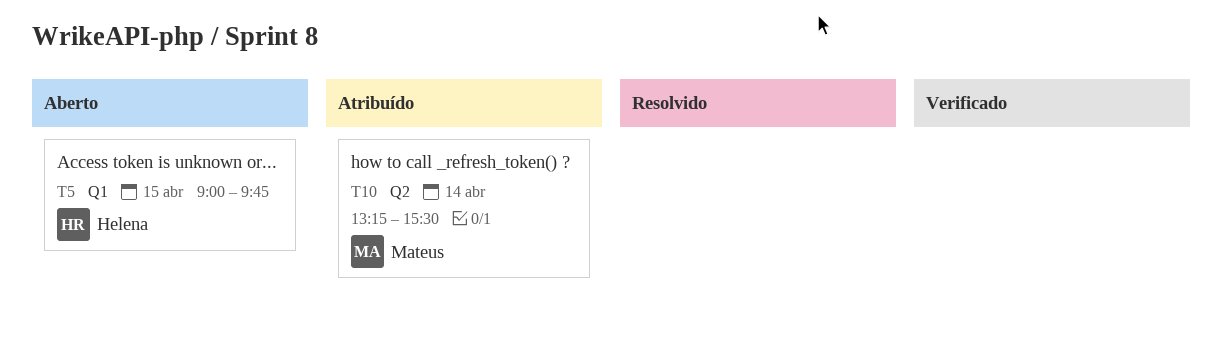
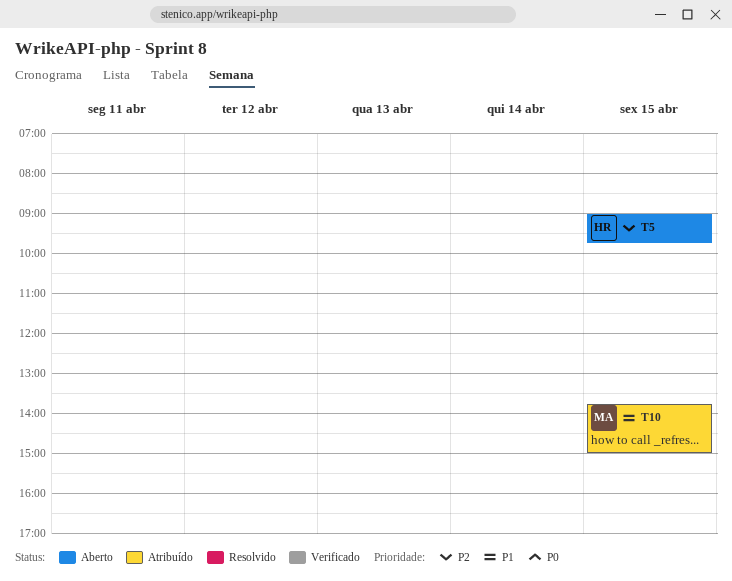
T10, day: Apr 14 -> Apr 15
T10, begins: 13:15 -> 13:45
T10, ends: 15:30 -> 15:00

